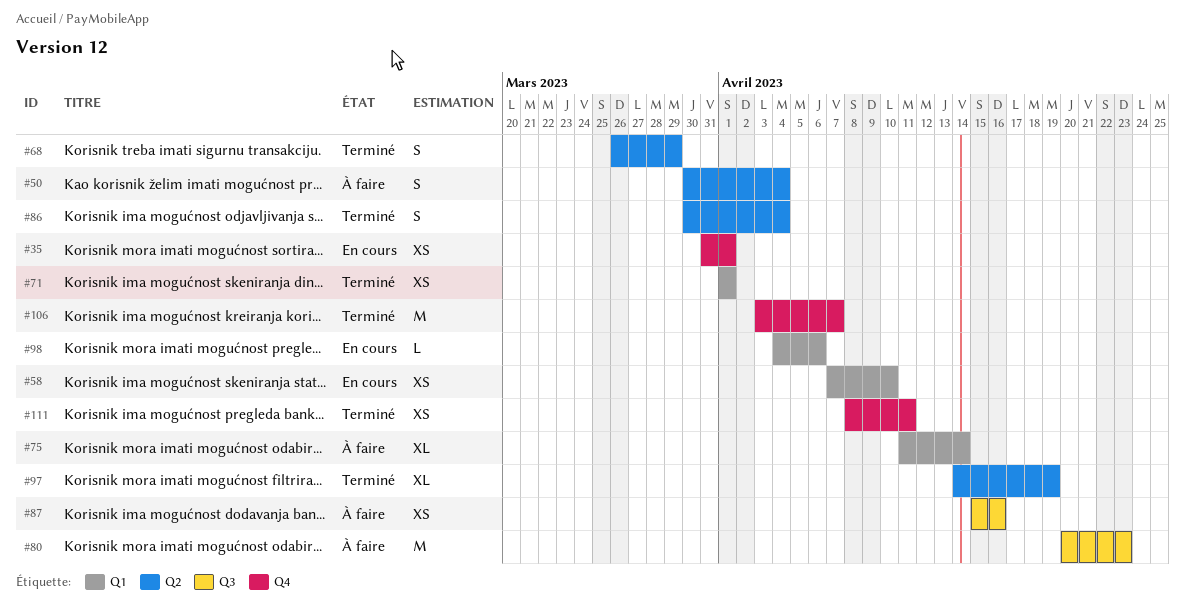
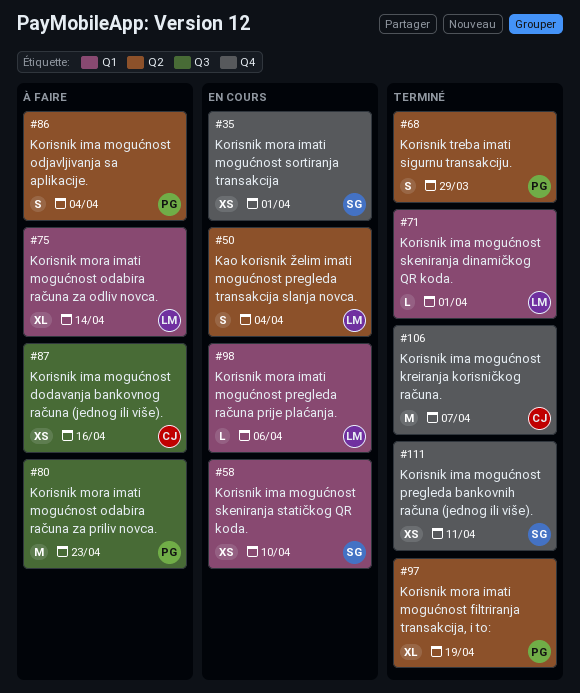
#50, status: À faire -> En cours
#71, estimate: XS -> L
#86, status: Terminé -> À faire

